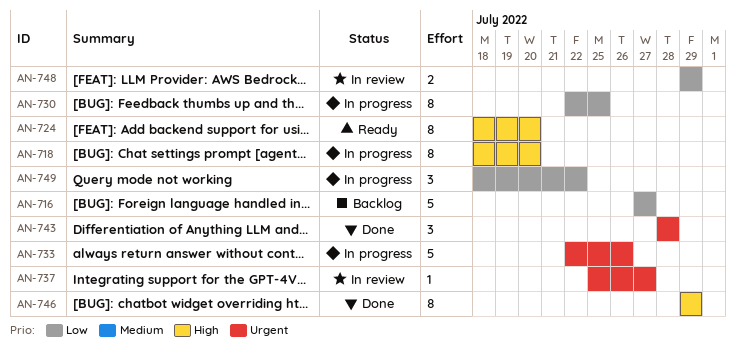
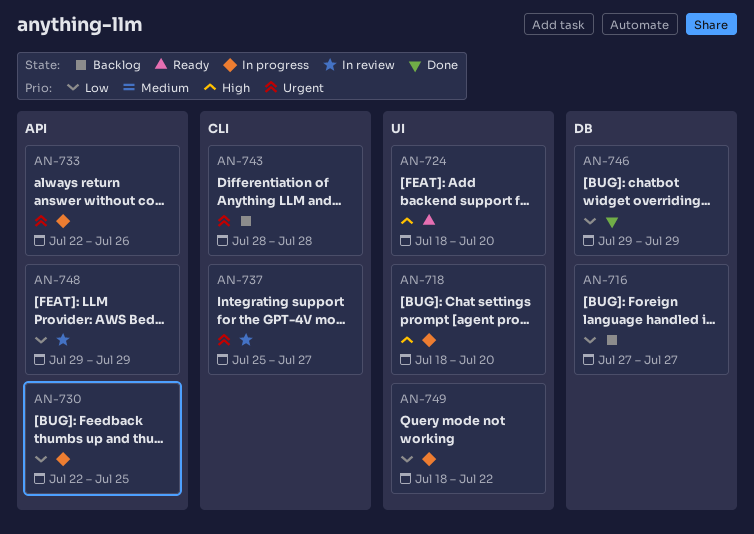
AN-743, status: Done -> Backlog
AN-746, priority: High -> Low

